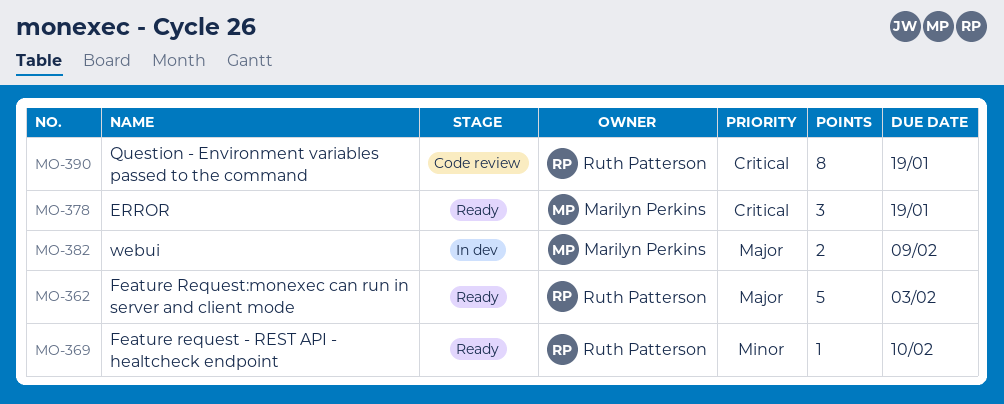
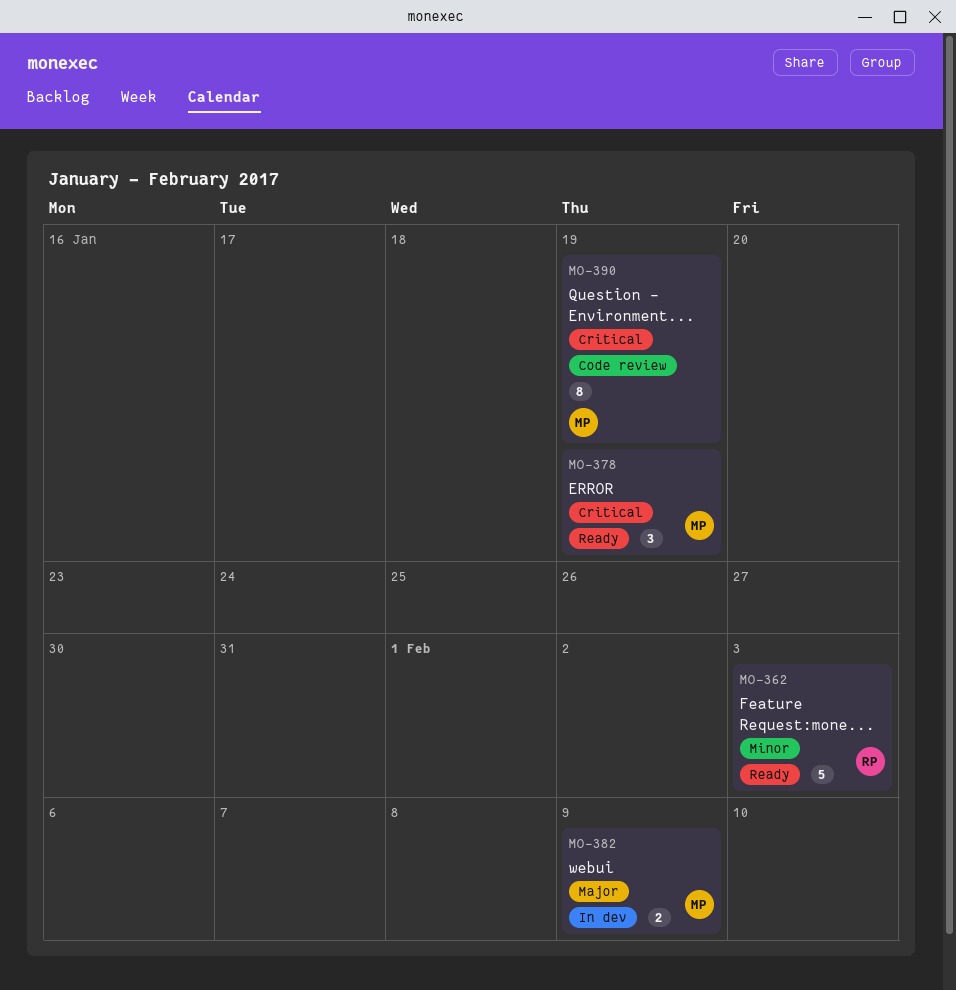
MO-362, priority: Major -> Minor
MO-369: present -> none
MO-390, owner: Ruth Patterson -> Marilyn Perkins

